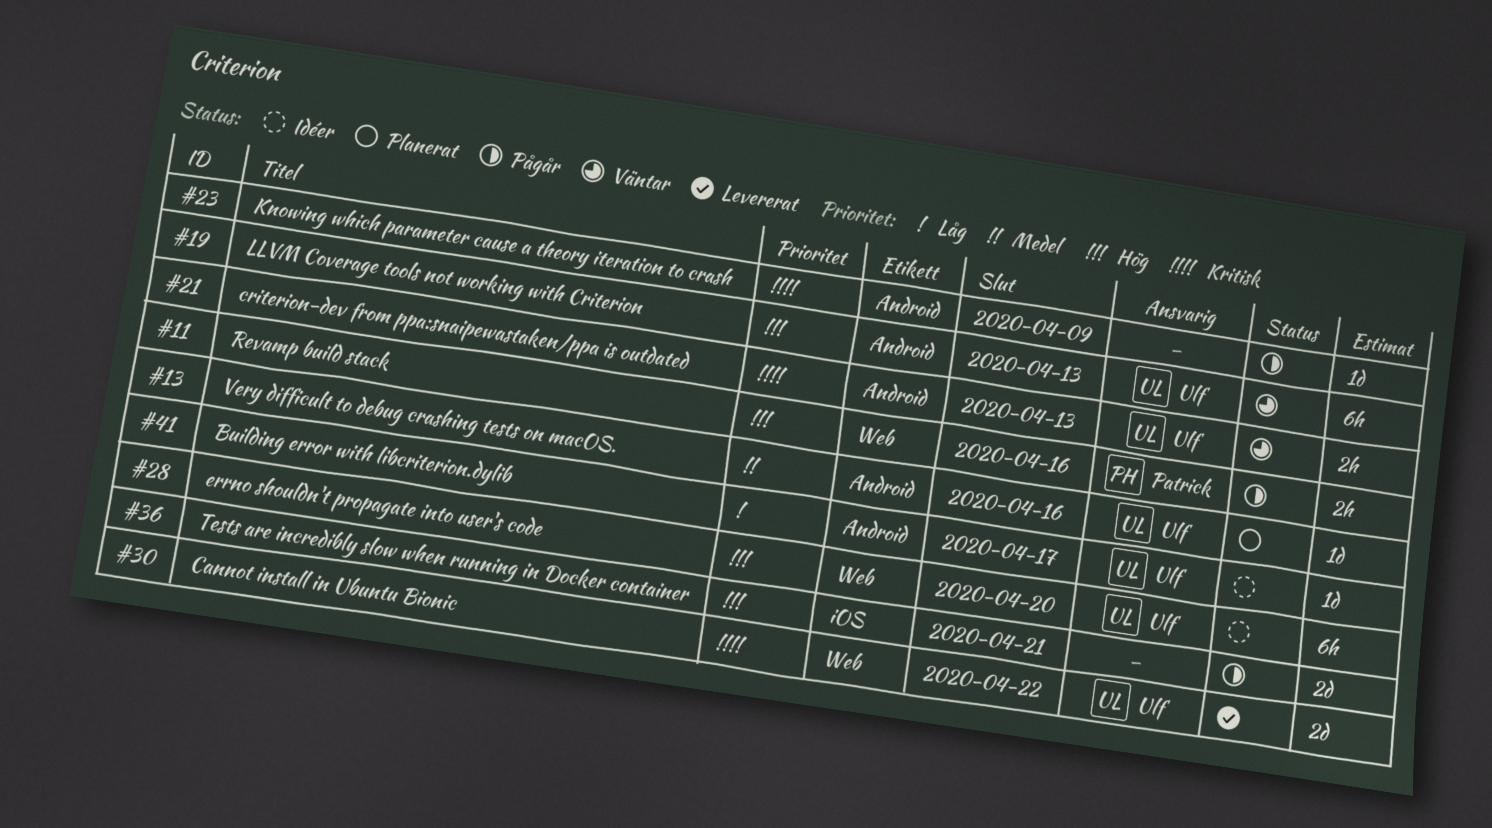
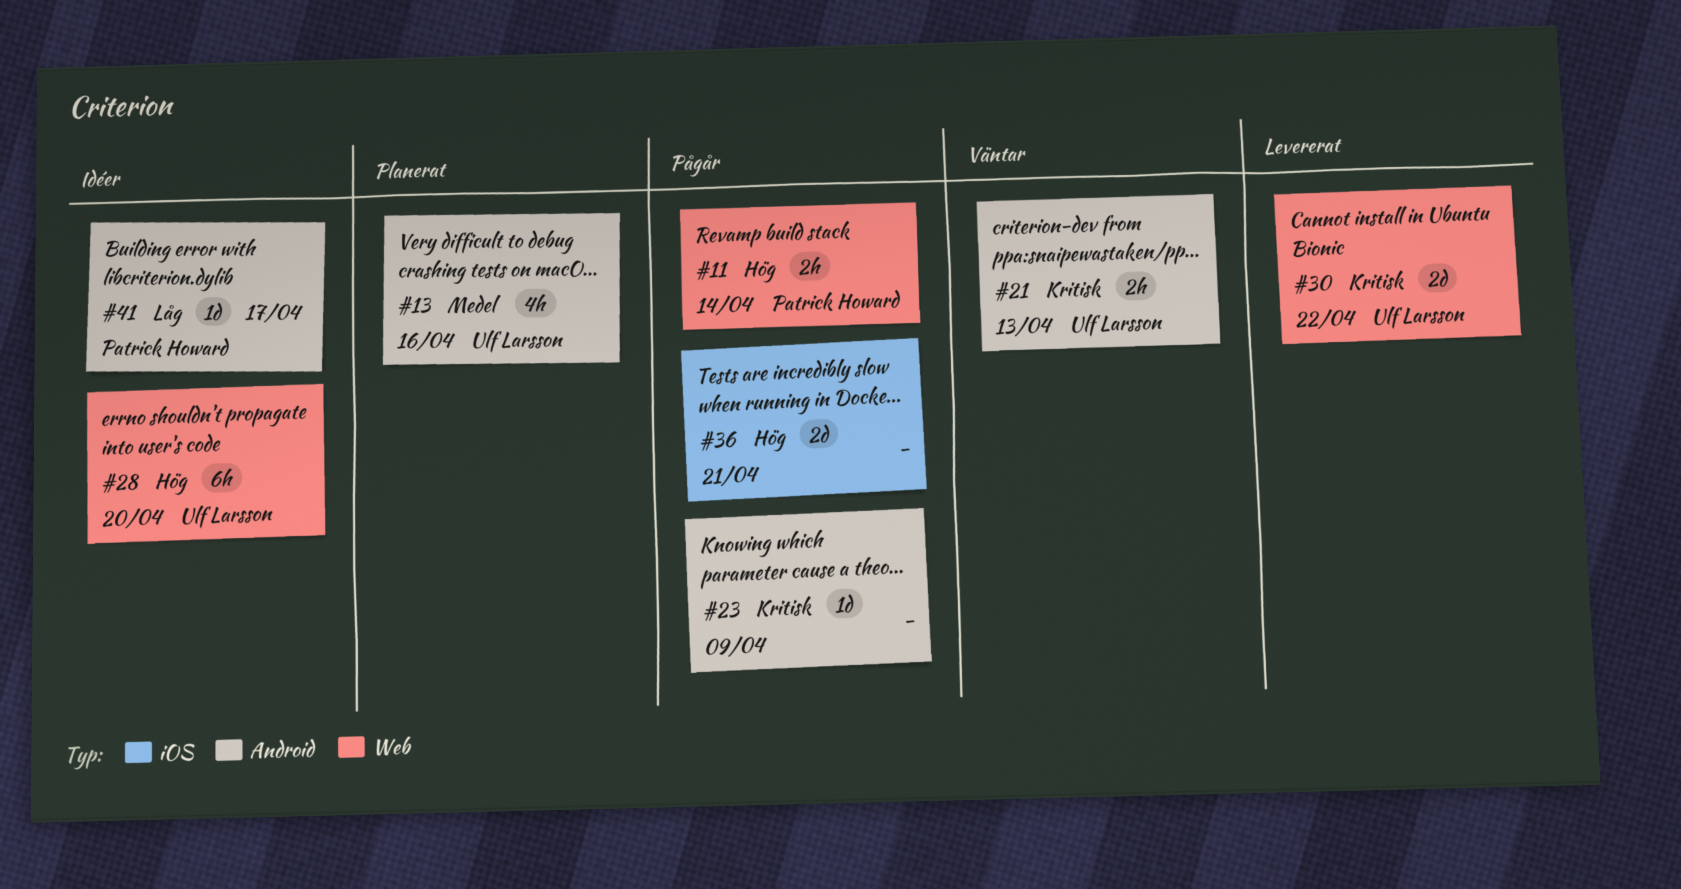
#11, due: Apr 16 -> Apr 14
#13, estimate: 1d -> 4h
#19: present -> none
#41, owner: Ulf Larsson -> Patrick Howard

